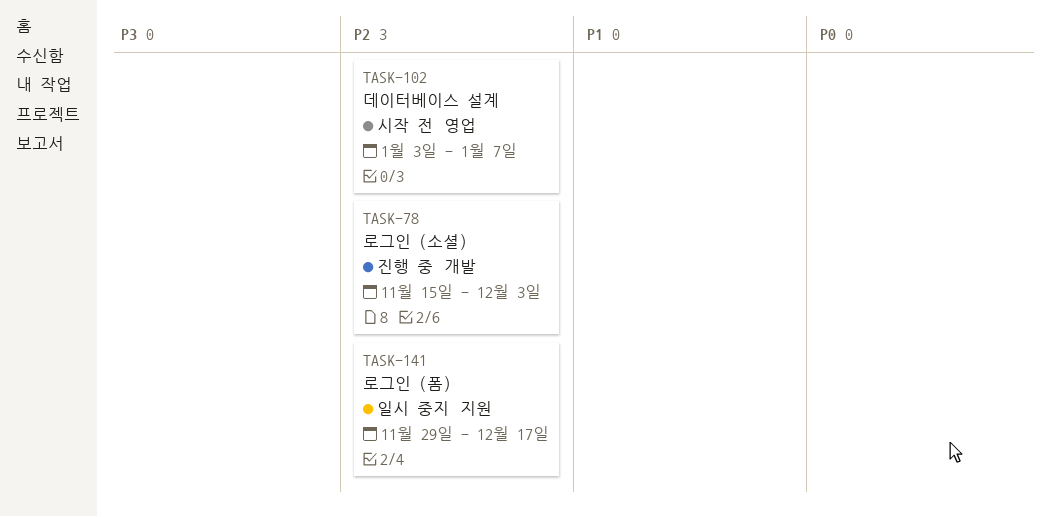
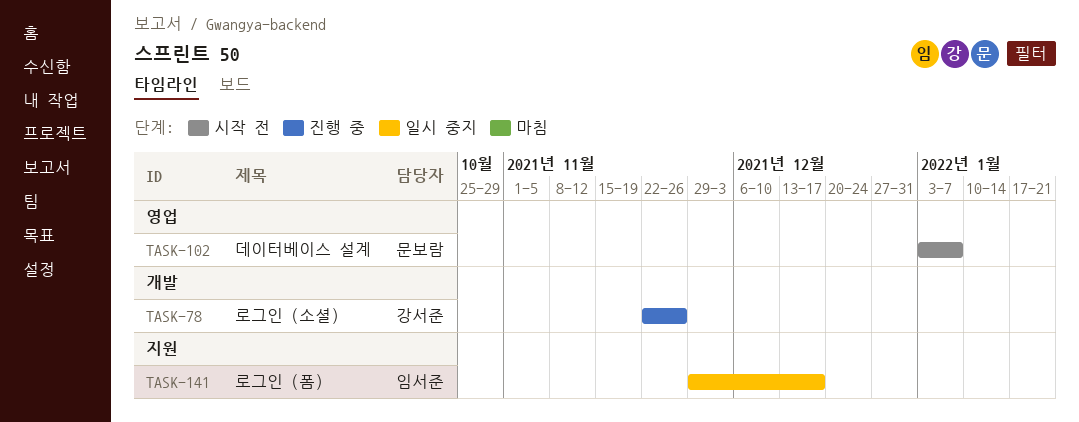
TASK-78, start: Nov 15 -> Nov 22
TASK-78, due: Dec 3 -> Nov 26

